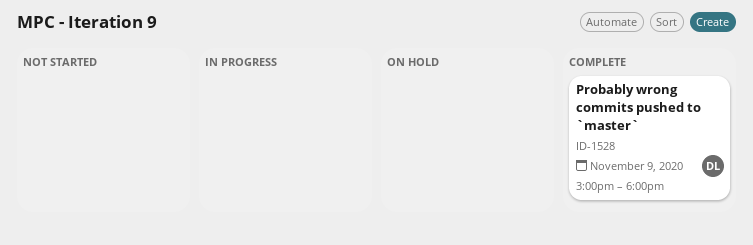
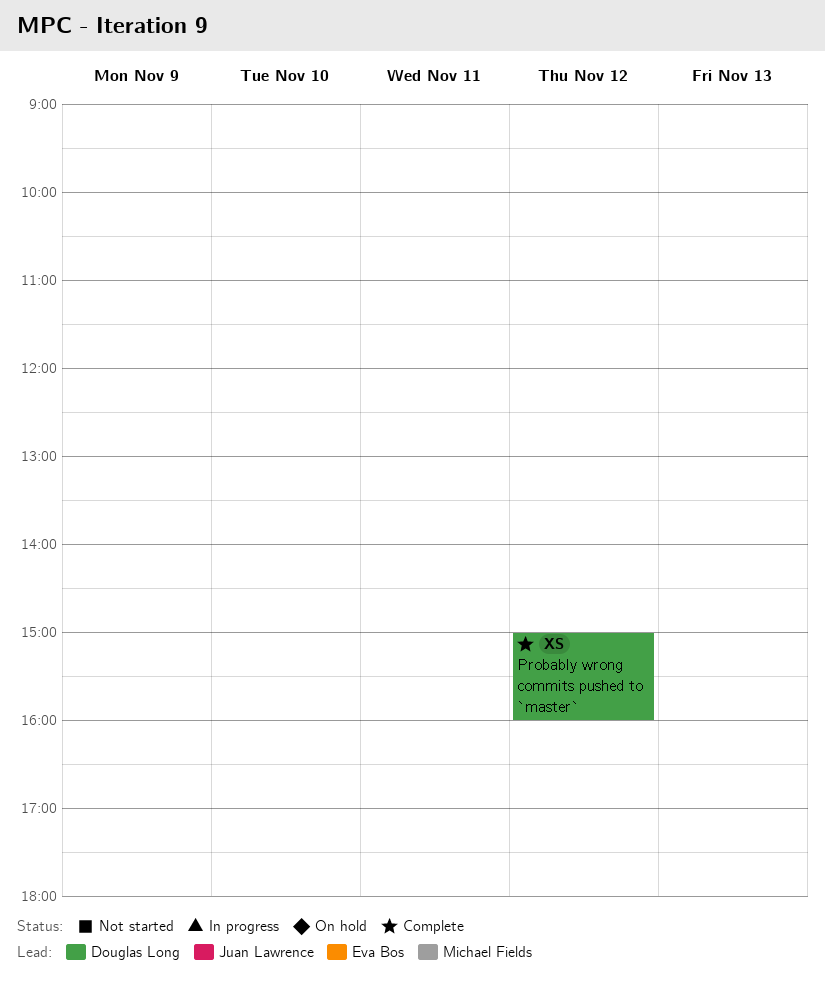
Probably wrong commits pushed to `master`, day: Nov 9 -> Nov 12
Probably wrong commits pushed to `master`, ends: 18:00 -> 16:00

